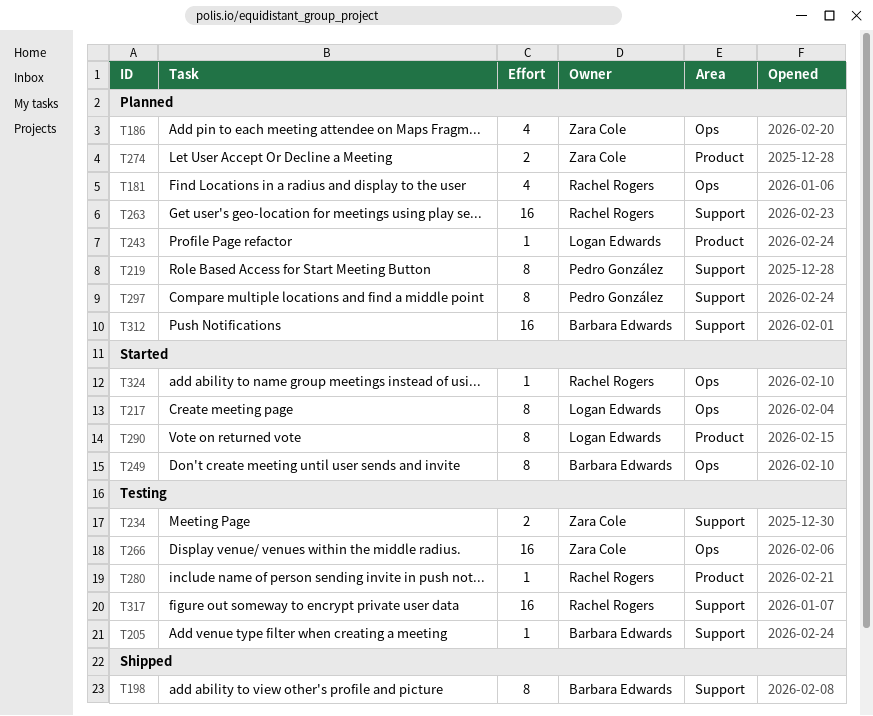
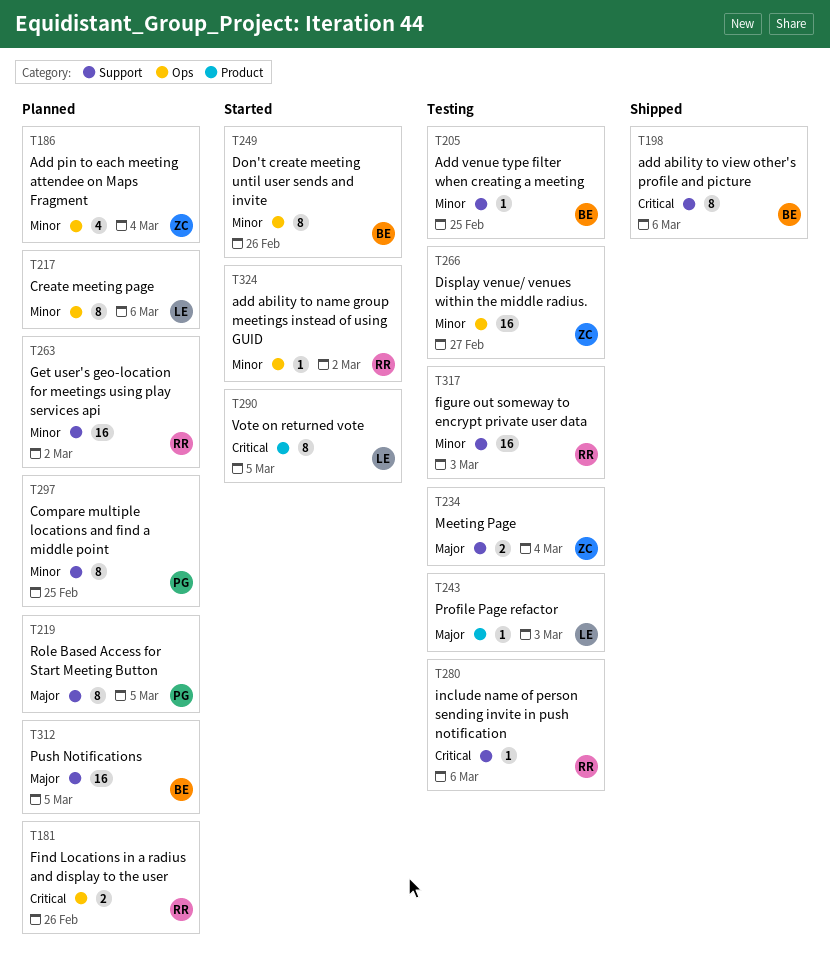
T181, estimate: 4 -> 2
T217, status: Started -> Planned
T243, status: Planned -> Testing
T274: present -> none
T280, label: Product -> Support

